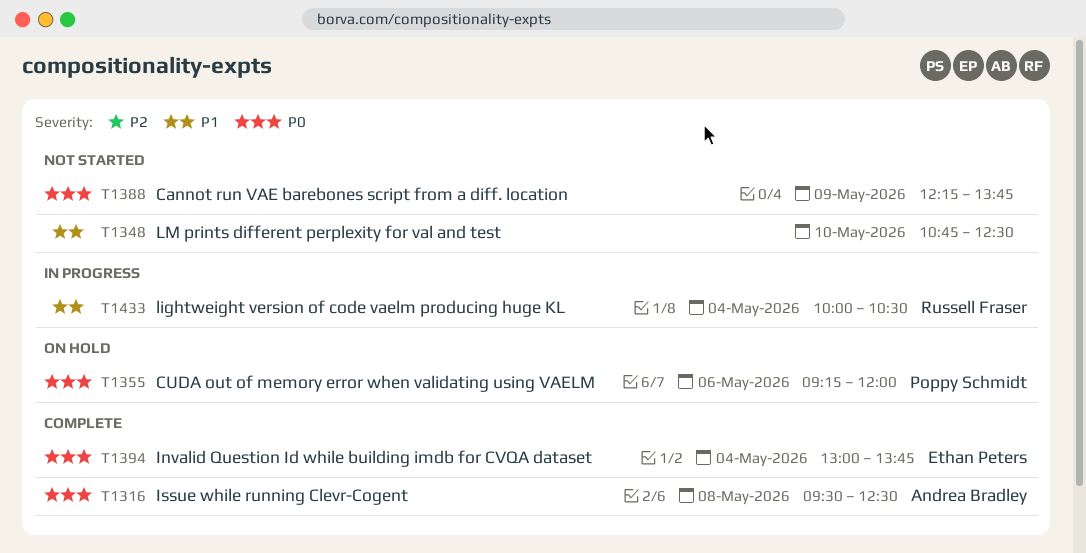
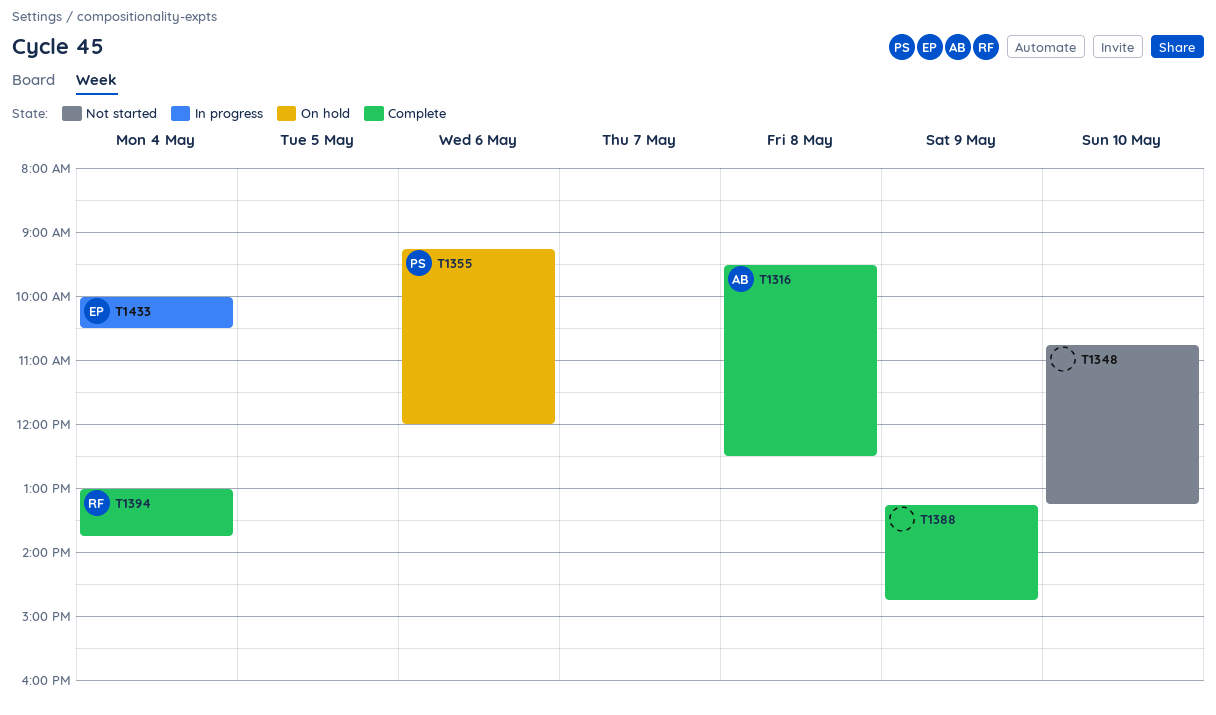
T1348, ends: 12:30 -> 13:15
T1388, status: Not started -> Complete
T1388, begins: 12:15 -> 13:15
T1388, ends: 13:45 -> 14:45
T1394, owner: Ethan Peters -> Russell Fraser
T1433, owner: Russell Fraser -> Ethan Peters

